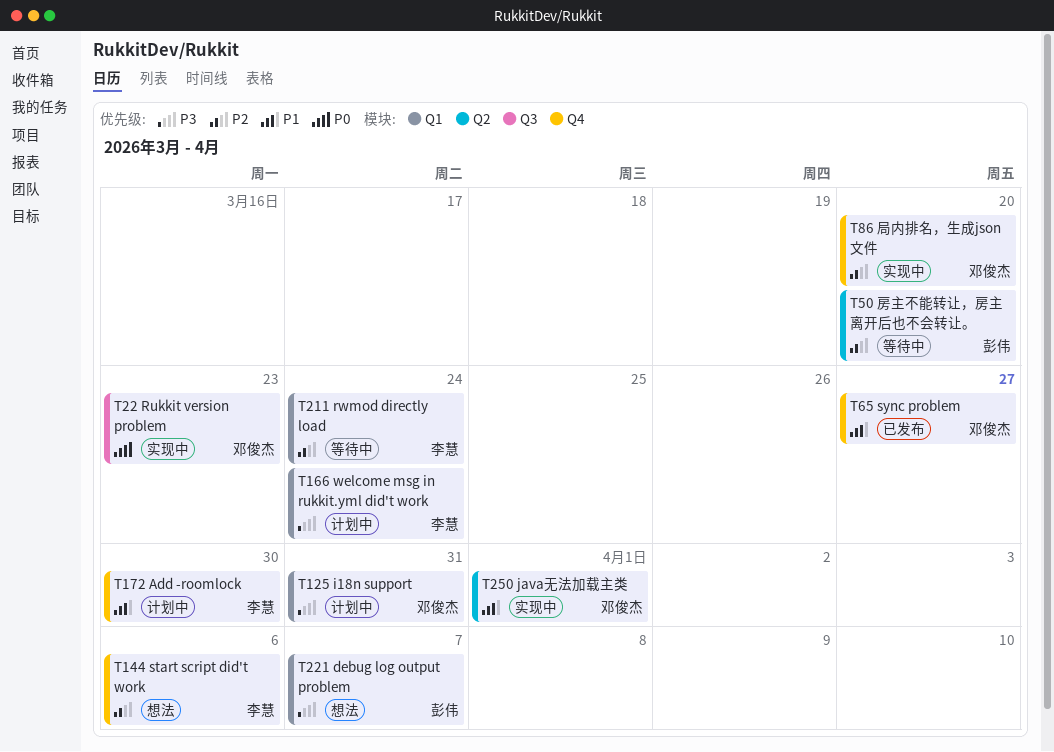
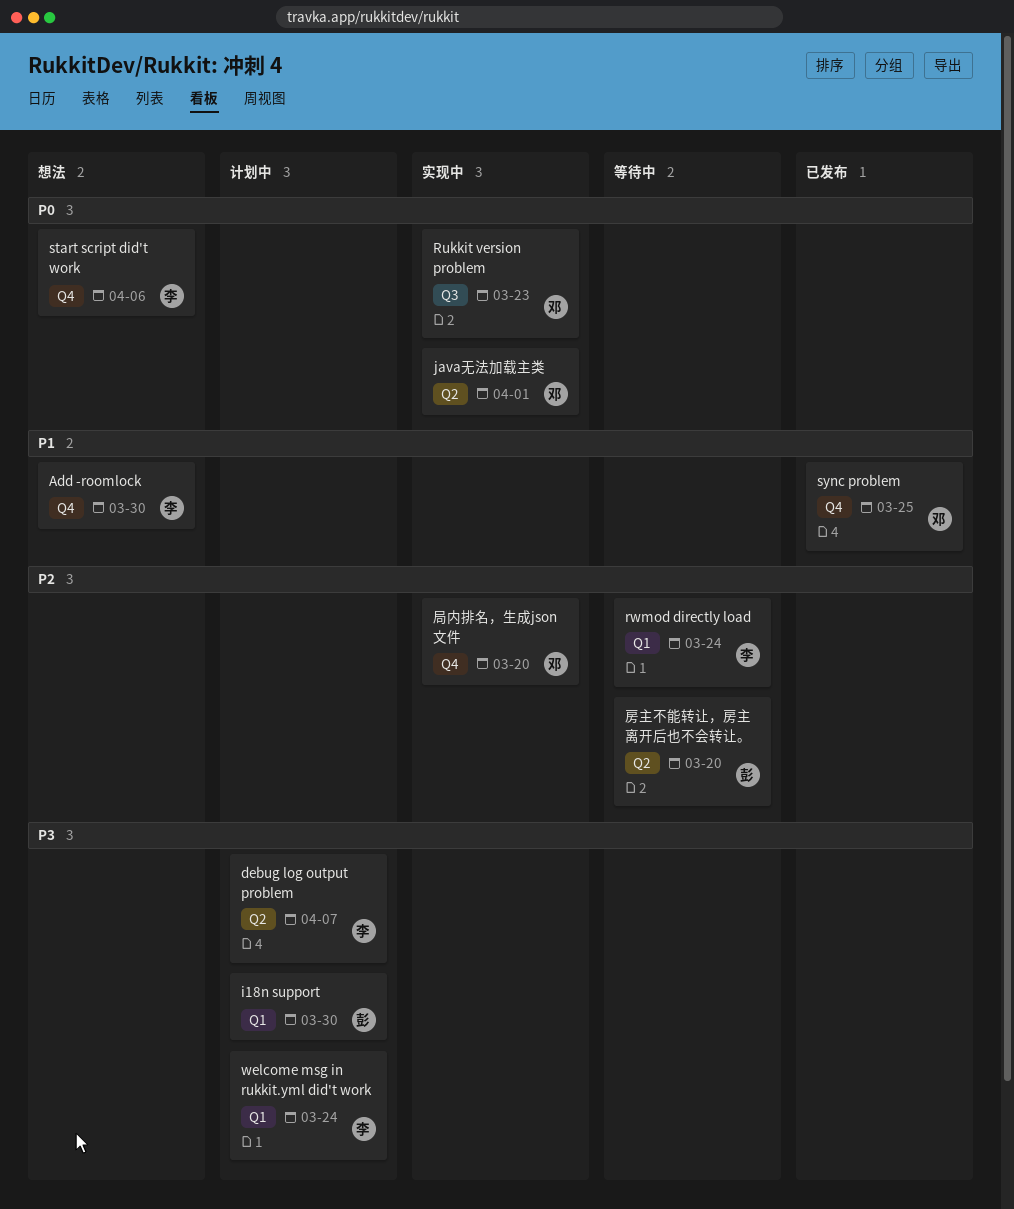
Add -roomlock, status: 计划中 -> 想法
debug log output problem, status: 想法 -> 计划中
debug log output problem, owner: 彭伟 -> 李慧
debug log output problem, label: Q1 -> Q2
i18n support, owner: 邓俊杰 -> 彭伟
i18n support, due: Mar 31 -> Mar 30
java无法加载主类, priority: P1 -> P0
start script did't work, priority: P2 -> P0
sync problem, due: Mar 27 -> Mar 25

